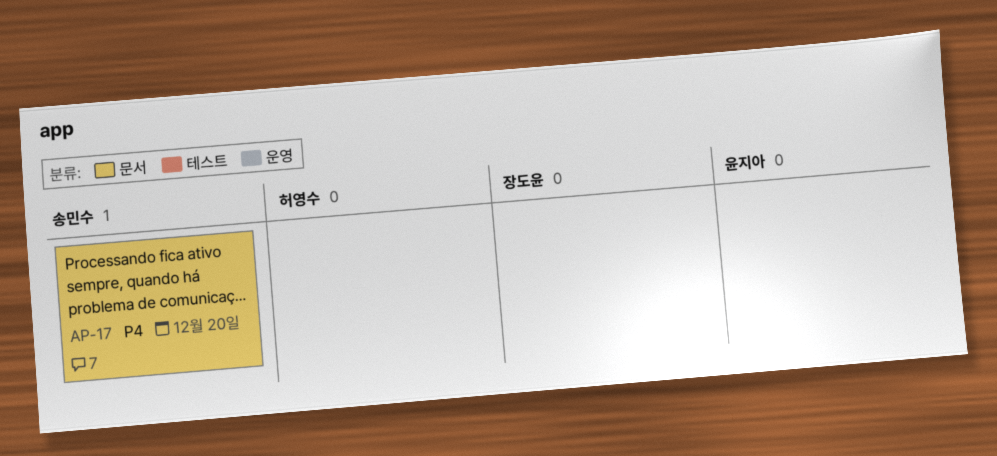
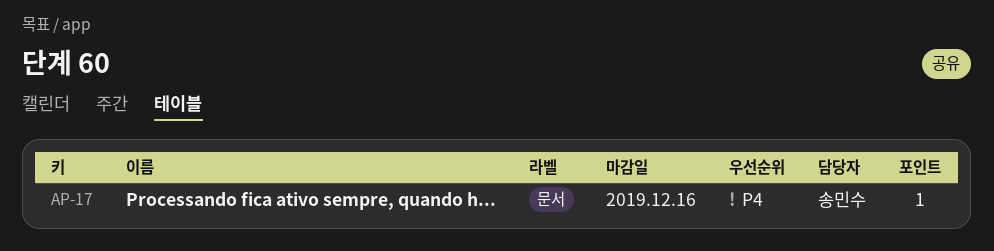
AP-17, due: Dec 20 -> Dec 16

